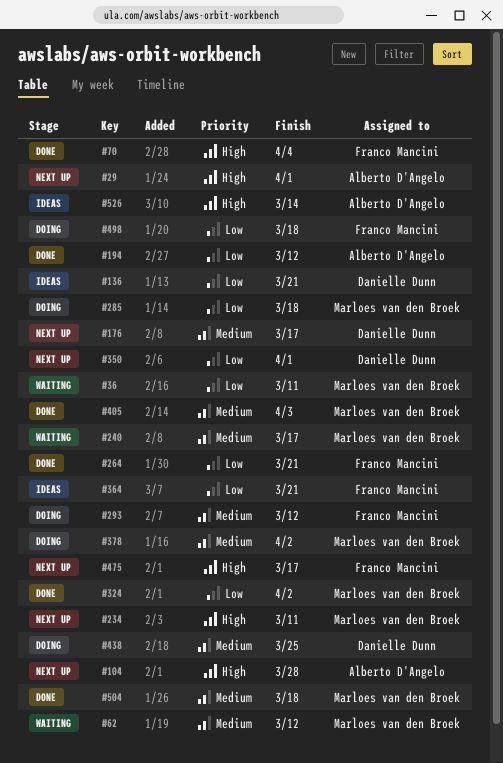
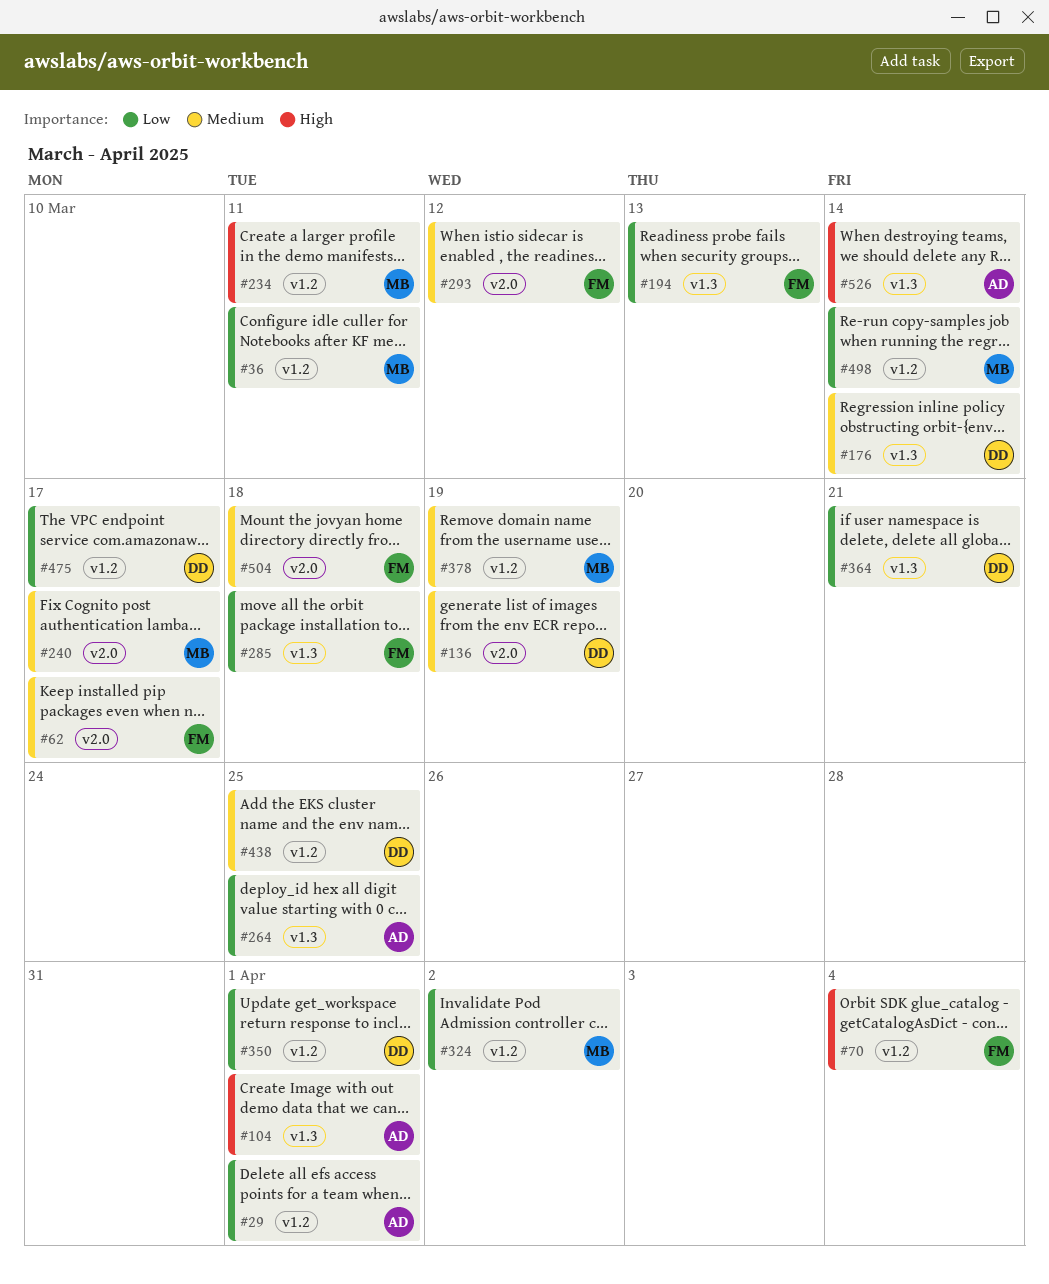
#29, priority: High -> Low
#62, owner: Marloes van den Broek -> Franco Mancini
#62, due: Mar 12 -> Mar 17
#104, due: Mar 28 -> Apr 1
#136, priority: Low -> Medium
#136, due: Mar 21 -> Mar 19
#176, due: Mar 17 -> Mar 14
#194, owner: Alberto D'Angelo -> Franco Mancini
#194, due: Mar 12 -> Mar 13
#264, owner: Franco Mancini -> Alberto D'Angelo
#264, due: Mar 21 -> Mar 25
#285, owner: Marloes van den Broek -> Franco Mancini
#364, owner: Franco Mancini -> Danielle Dunn
#378, due: Apr 2 -> Mar 19
#405: present -> none
#475, owner: Franco Mancini -> Danielle Dunn
#475, priority: High -> Low
#498, owner: Franco Mancini -> Marloes van den Broek
#498, due: Mar 18 -> Mar 14
#504, owner: Marloes van den Broek -> Franco Mancini

